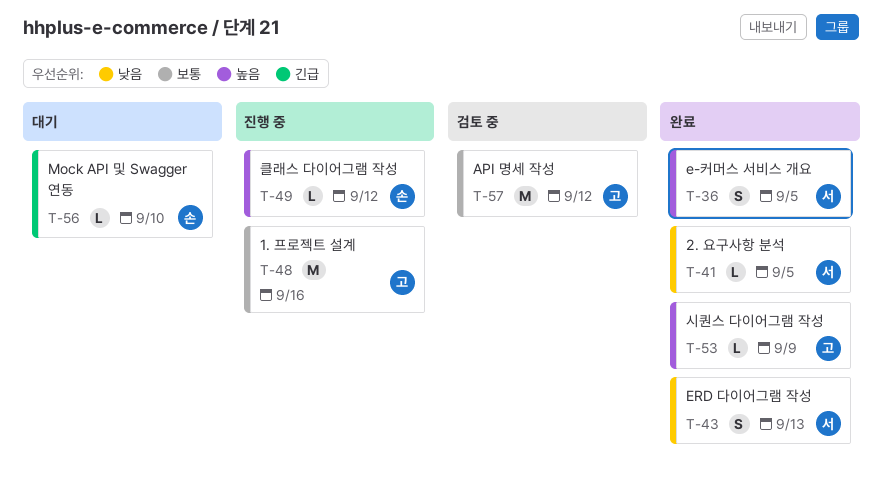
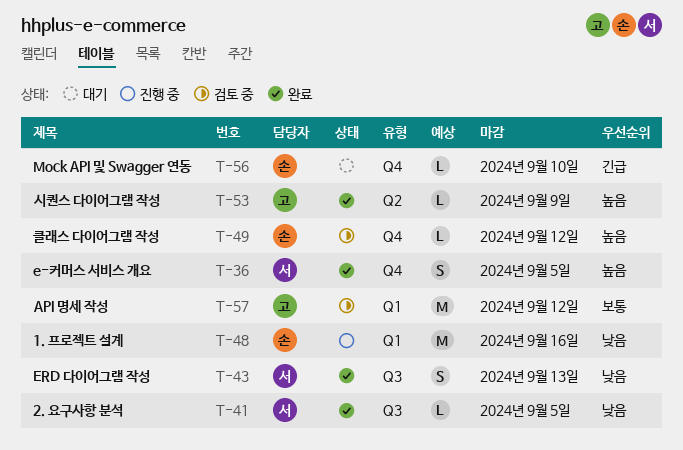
T-48, owner: 고 -> 손
T-48, priority: 보통 -> 낮음
T-49, status: 진행 중 -> 검토 중

